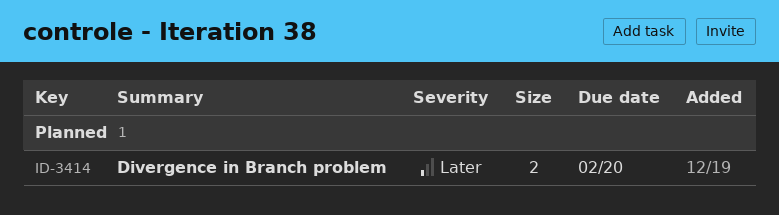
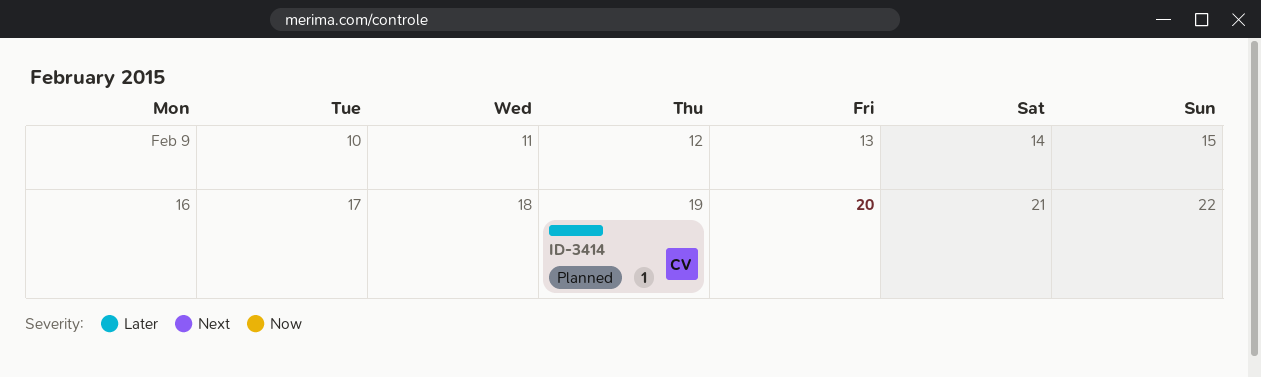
ID-3414, estimate: 2 -> 1
ID-3414, due: Feb 20 -> Feb 19

